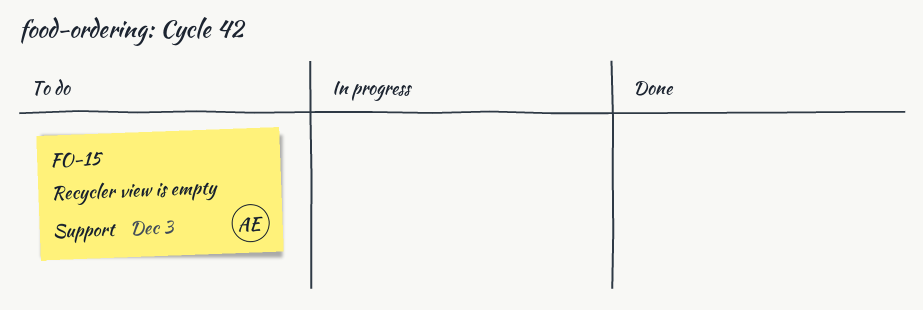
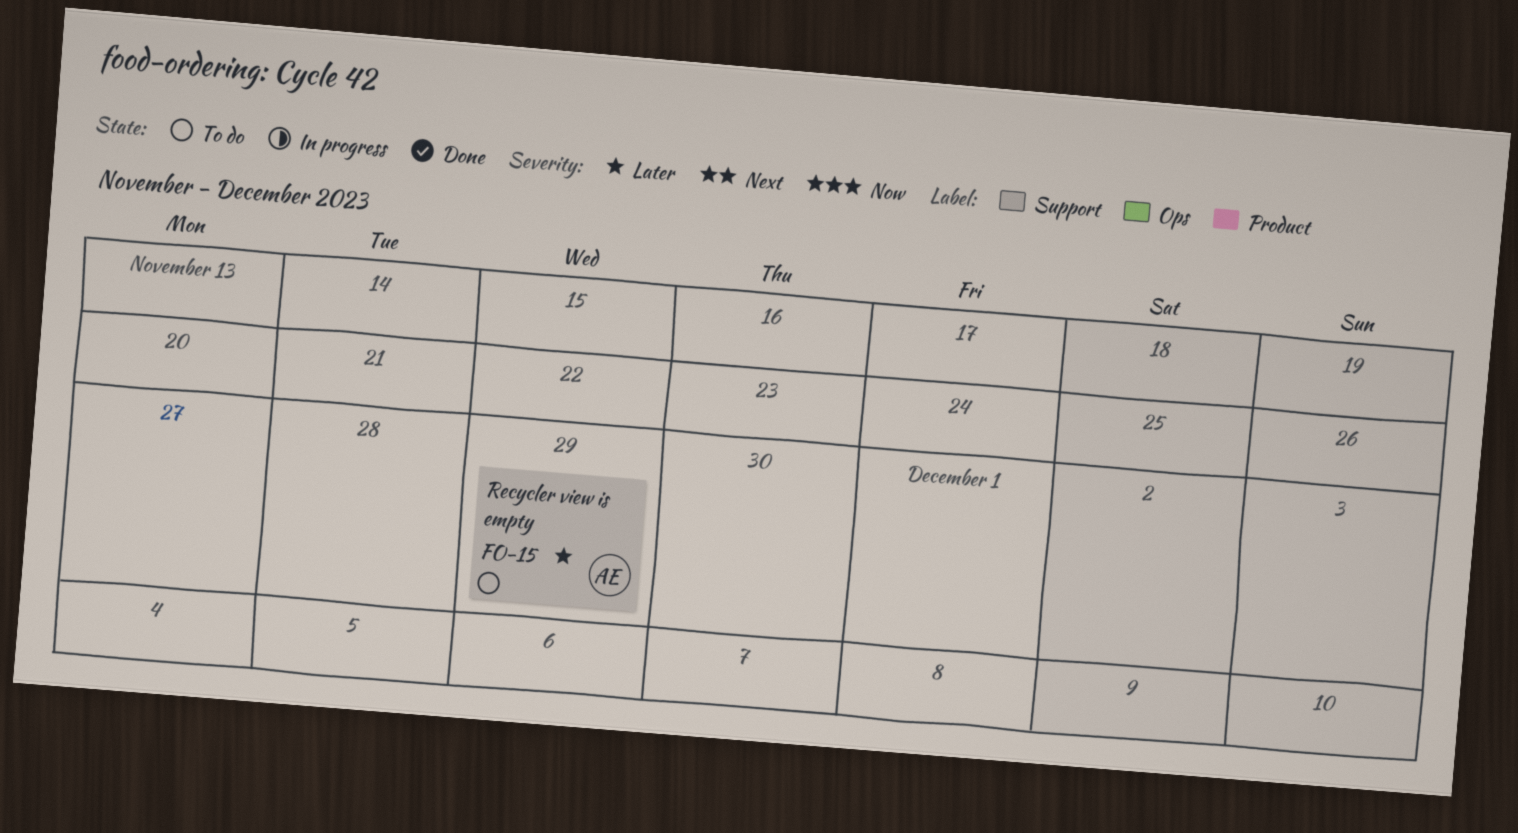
FO-15, due: Dec 3 -> Nov 29

